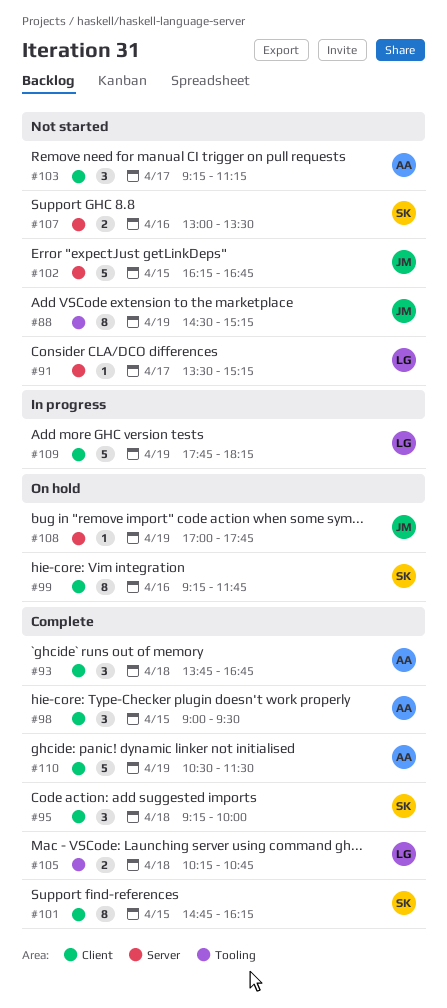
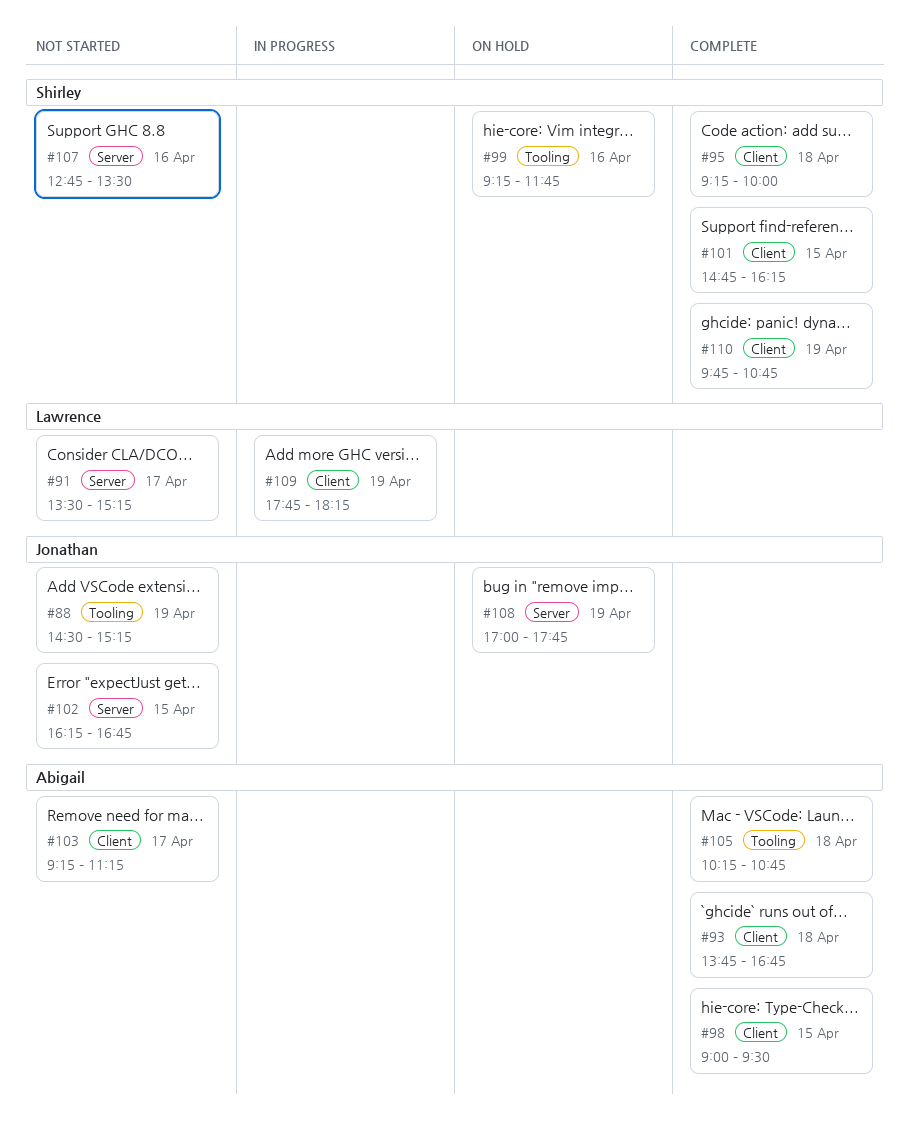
#99, label: Client -> Tooling
#105, owner: Lawrence -> Abigail
#107, begins: 13:00 -> 12:45
#110, owner: Abigail -> Shirley
#110, begins: 10:30 -> 09:45
#110, ends: 11:30 -> 10:45

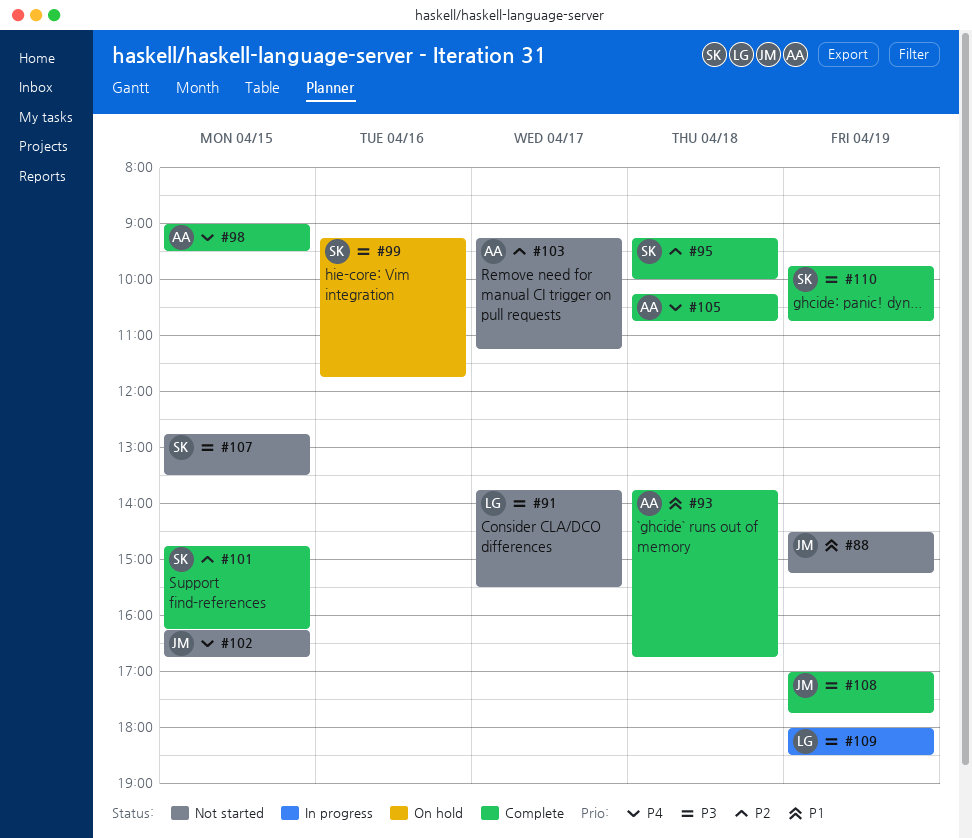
#91, begins: 13:30 -> 13:45
#91, ends: 15:15 -> 15:30
#107, day: Apr 16 -> Apr 15
#108, status: On hold -> Complete
#109, begins: 17:45 -> 18:00
#109, ends: 18:15 -> 18:30

